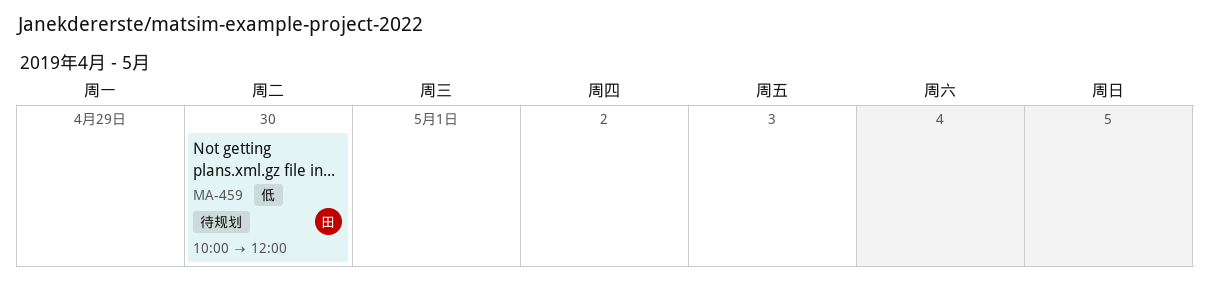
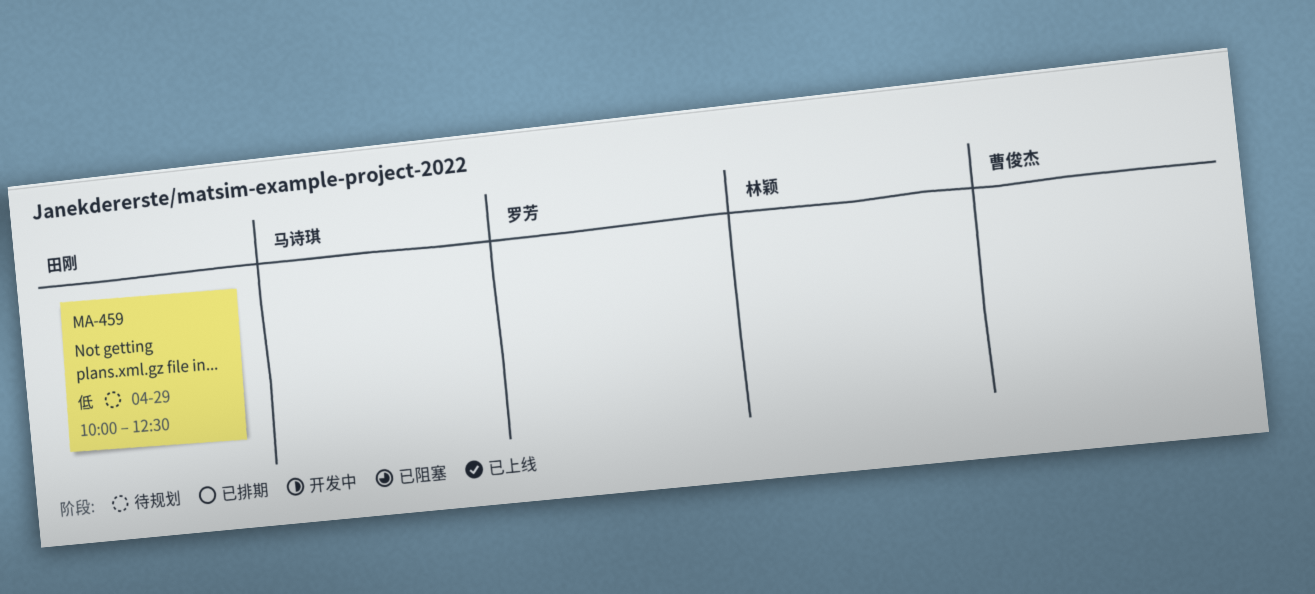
MA-459, day: Apr 30 -> Apr 29
MA-459, ends: 12:00 -> 12:30

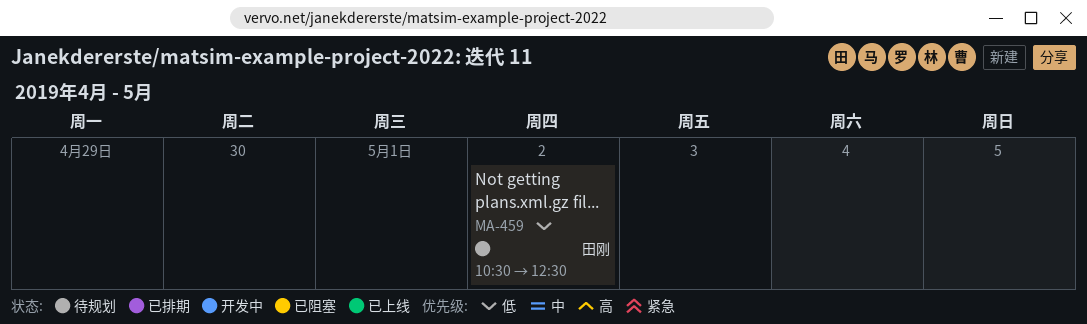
MA-459, day: Apr 29 -> May 2
MA-459, begins: 10:00 -> 10:30

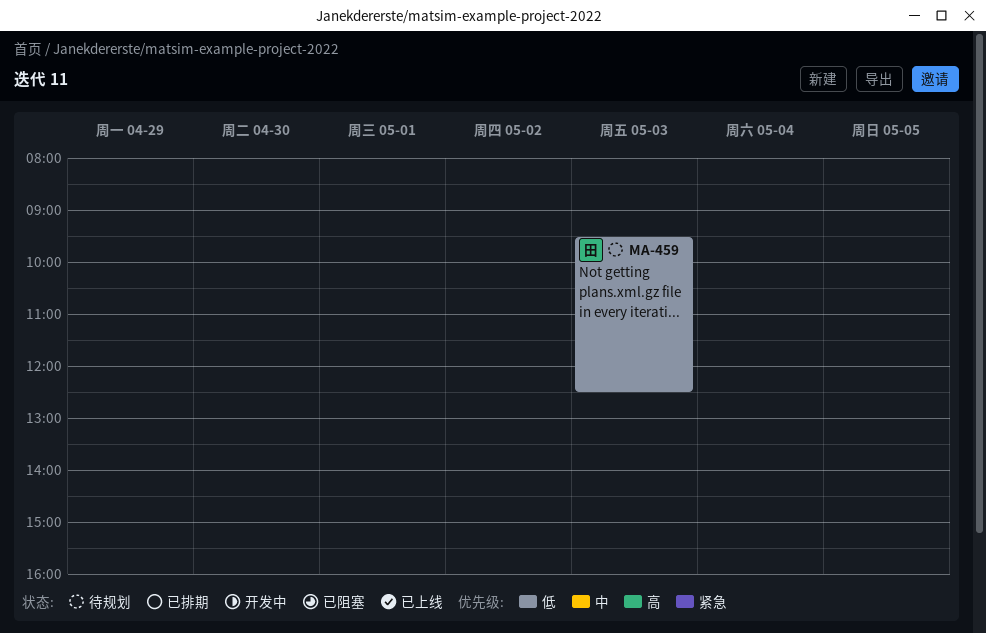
MA-459, day: May 2 -> May 3
MA-459, begins: 10:30 -> 09:30

